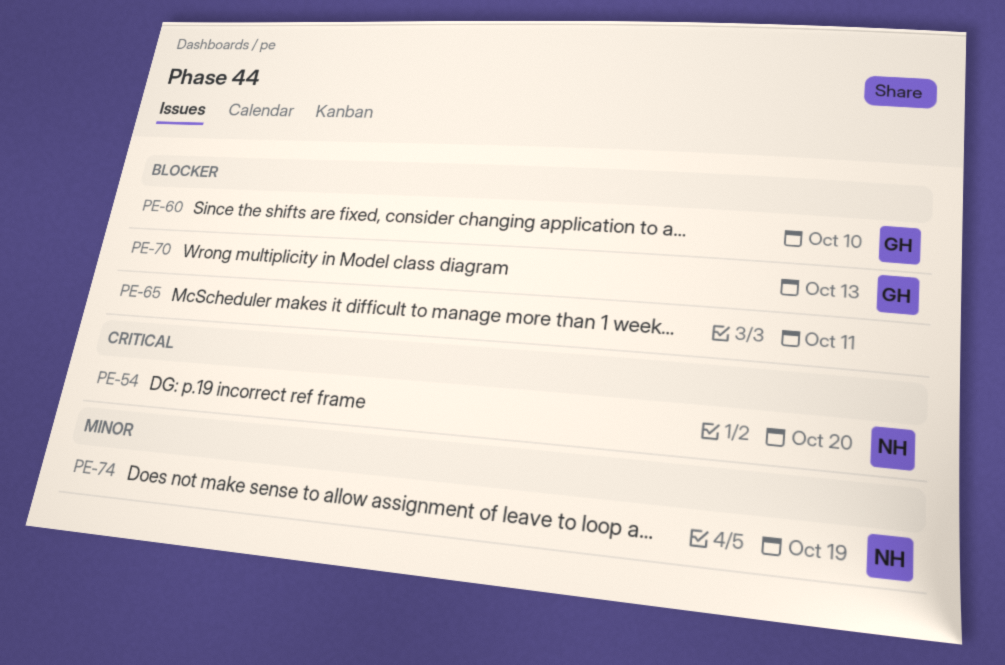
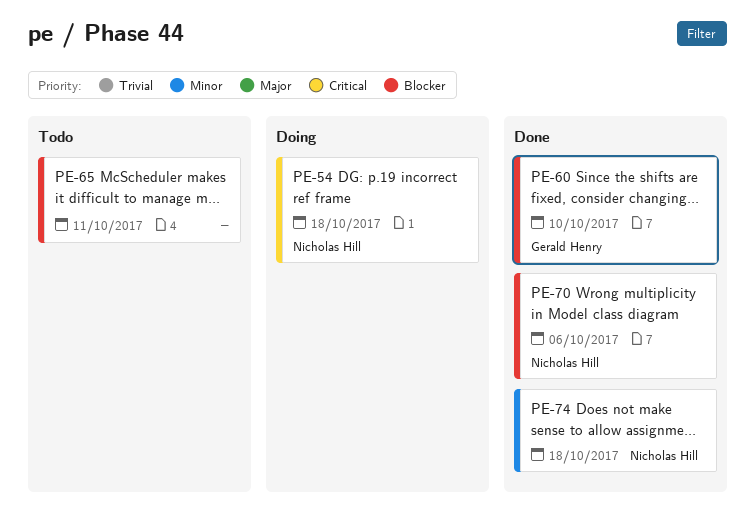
PE-54, due: Oct 20 -> Oct 18
PE-70, owner: Gerald Henry -> Nicholas Hill
PE-70, due: Oct 13 -> Oct 6
PE-74, due: Oct 19 -> Oct 18

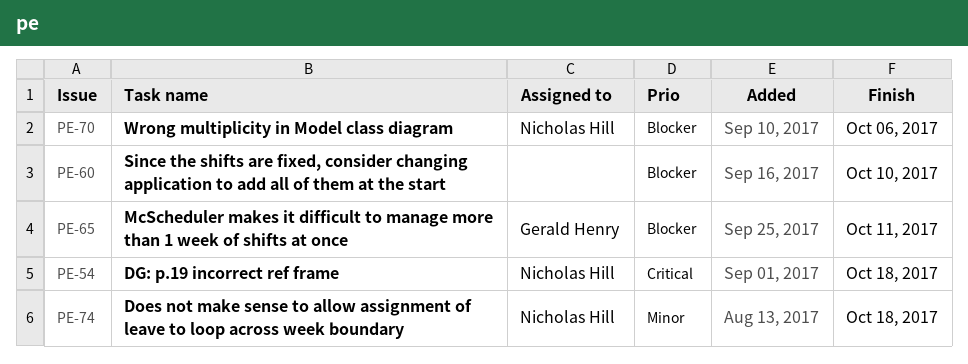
PE-60, owner: Gerald Henry -> none
PE-65, owner: none -> Gerald Henry

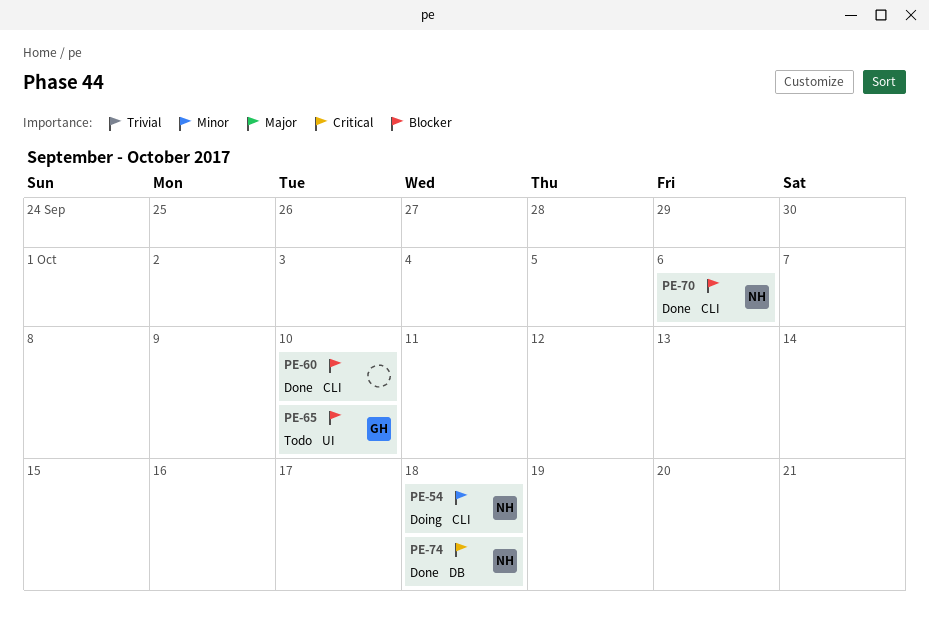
PE-54, priority: Critical -> Minor
PE-65, due: Oct 11 -> Oct 10
PE-74, priority: Minor -> Critical

